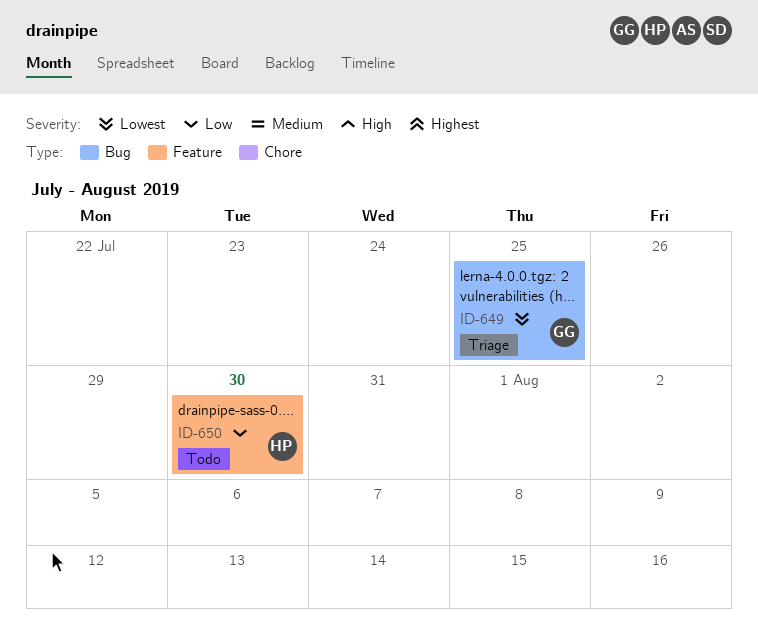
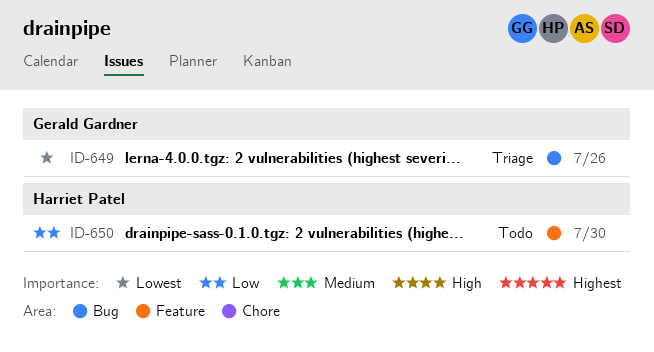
ID-649, due: Jul 25 -> Jul 26

